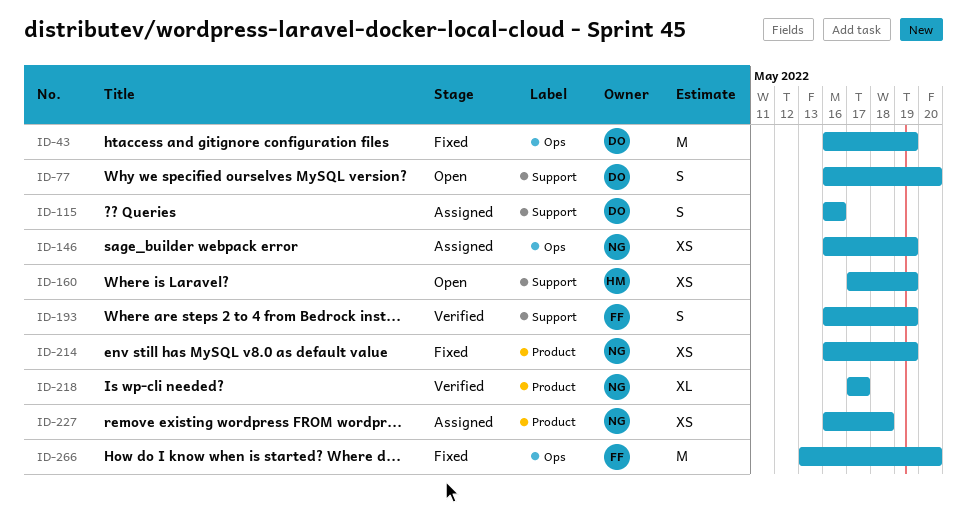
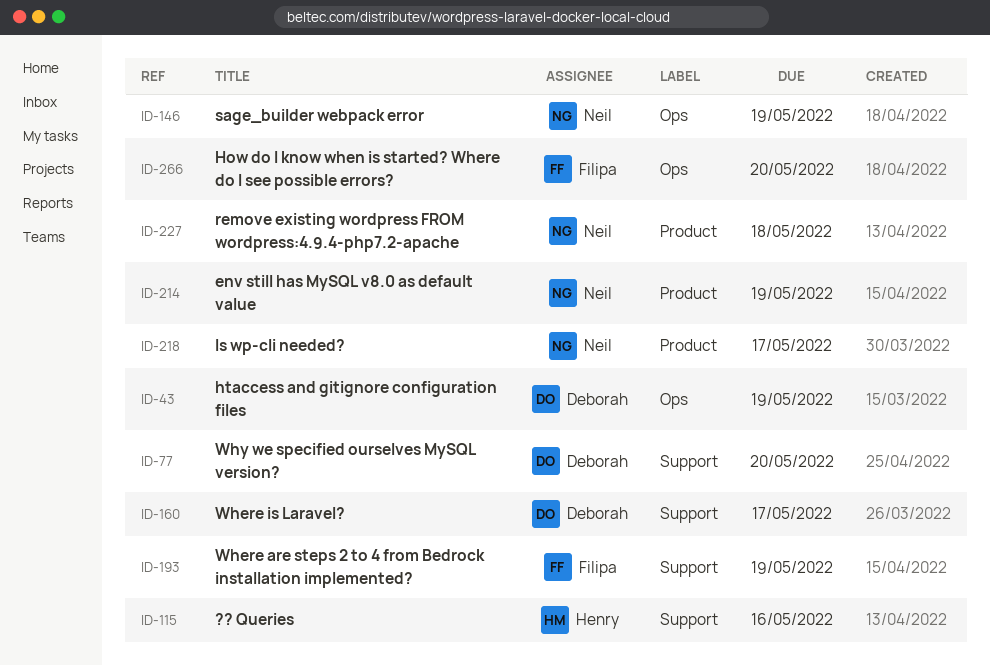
ID-115, owner: Deborah -> Henry
ID-160, owner: Henry -> Deborah
ID-160, due: May 19 -> May 17

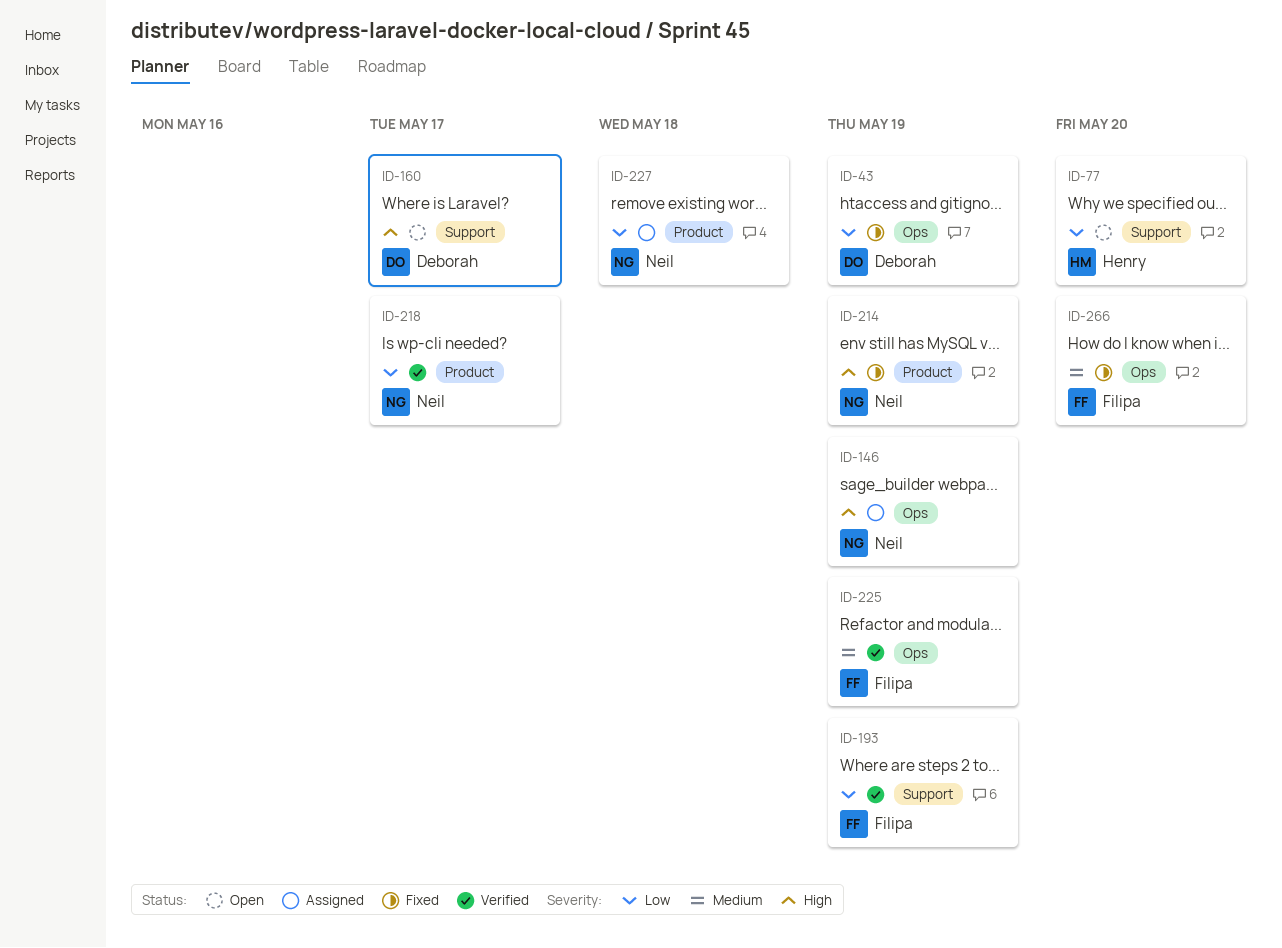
ID-77, owner: Deborah -> Henry
ID-115: present -> none
ID-225: none -> present

